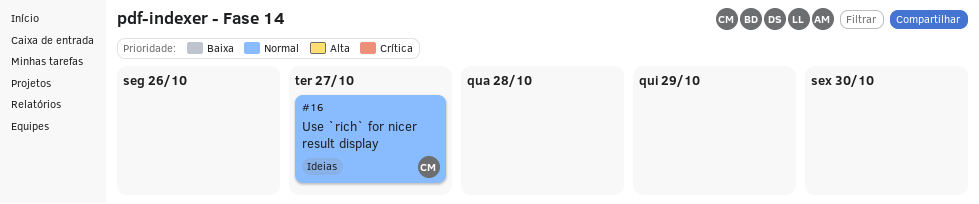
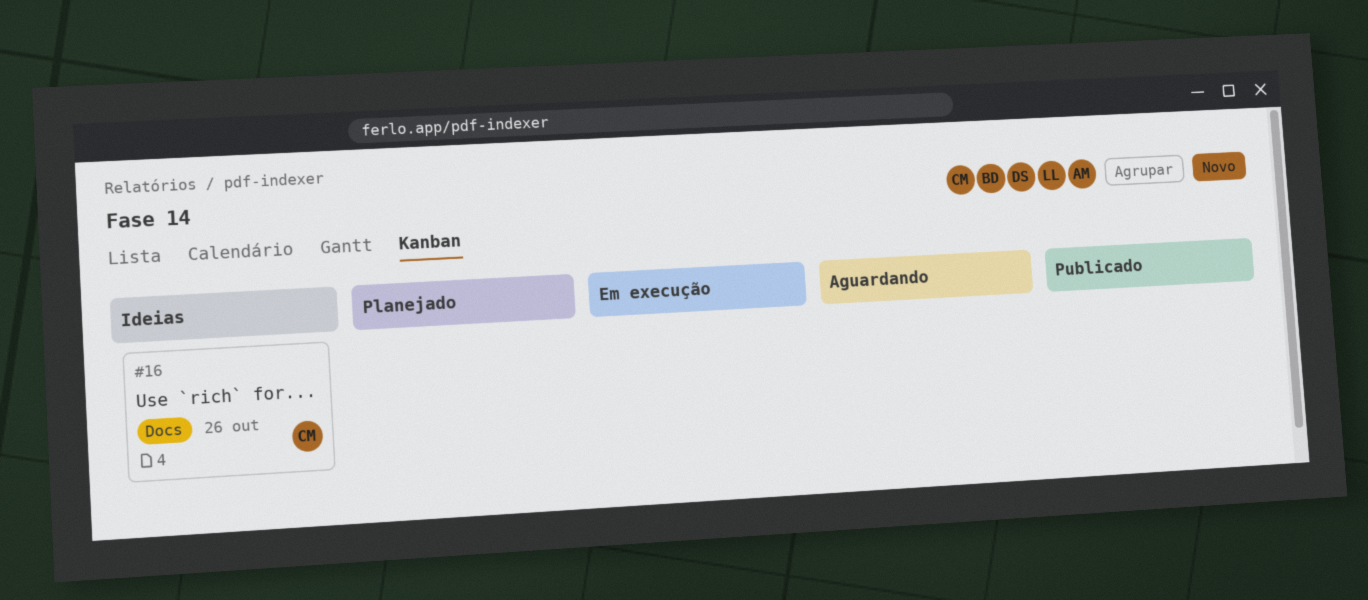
#16, due: Oct 27 -> Oct 26

